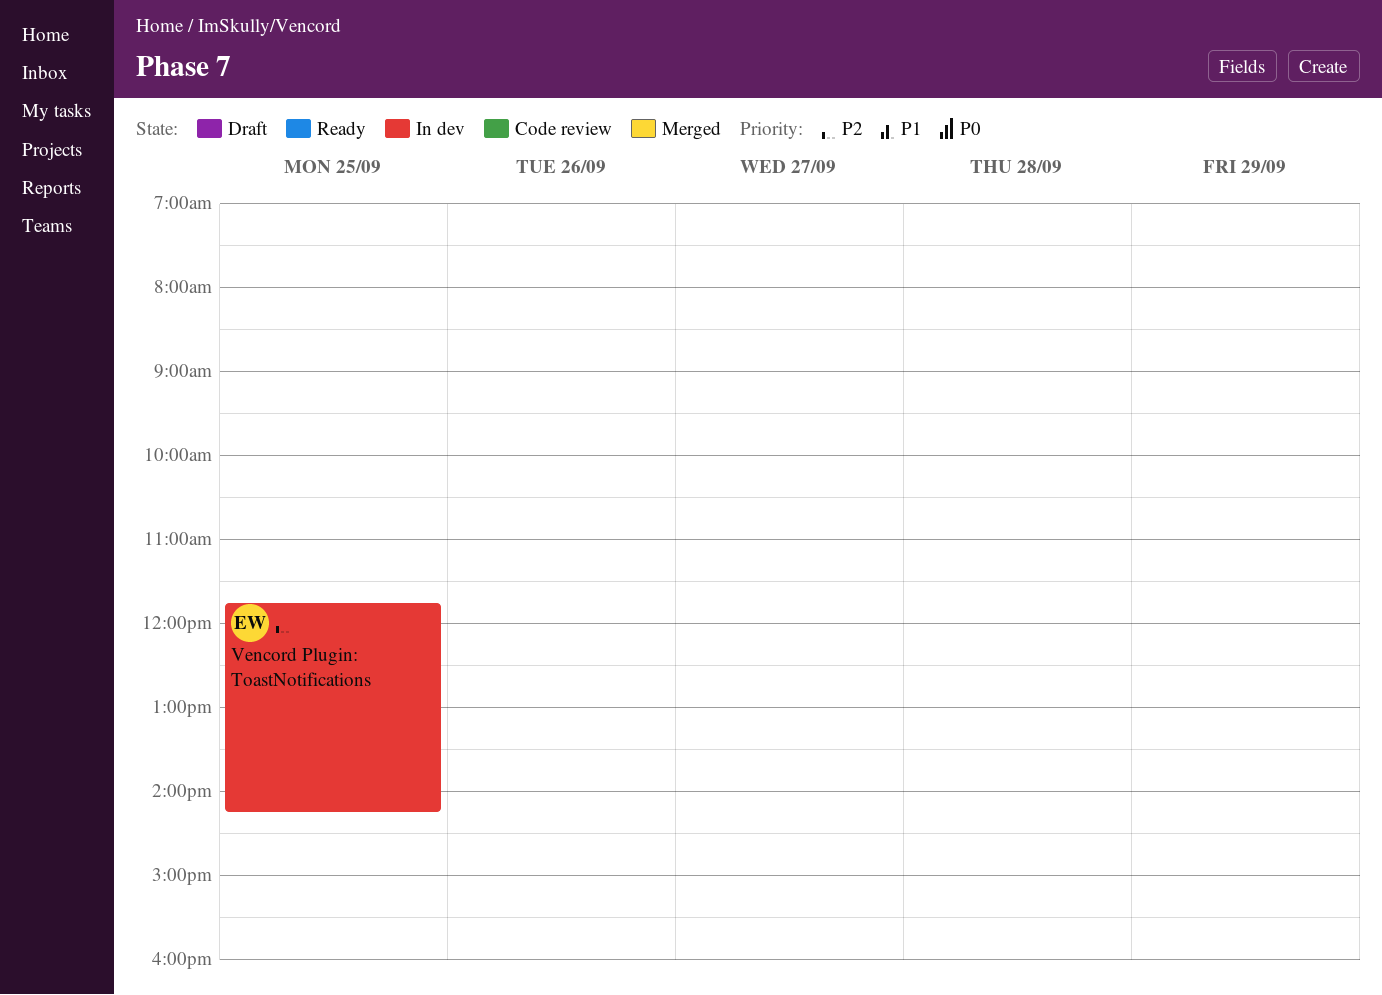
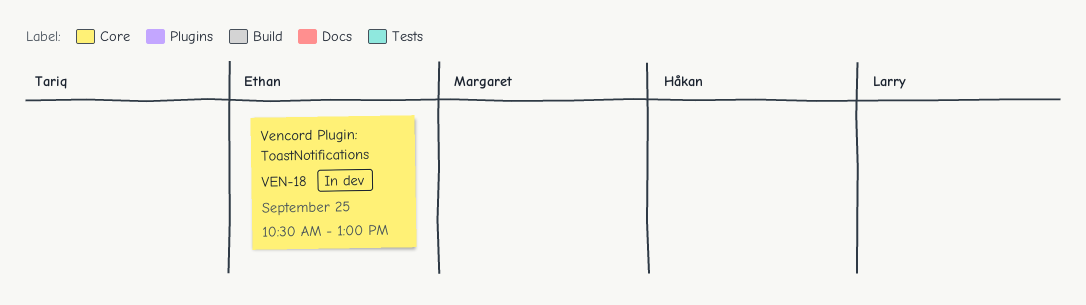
Vencord Plugin: ToastNotifications, begins: 11:45 -> 10:30
Vencord Plugin: ToastNotifications, ends: 14:15 -> 13:00

